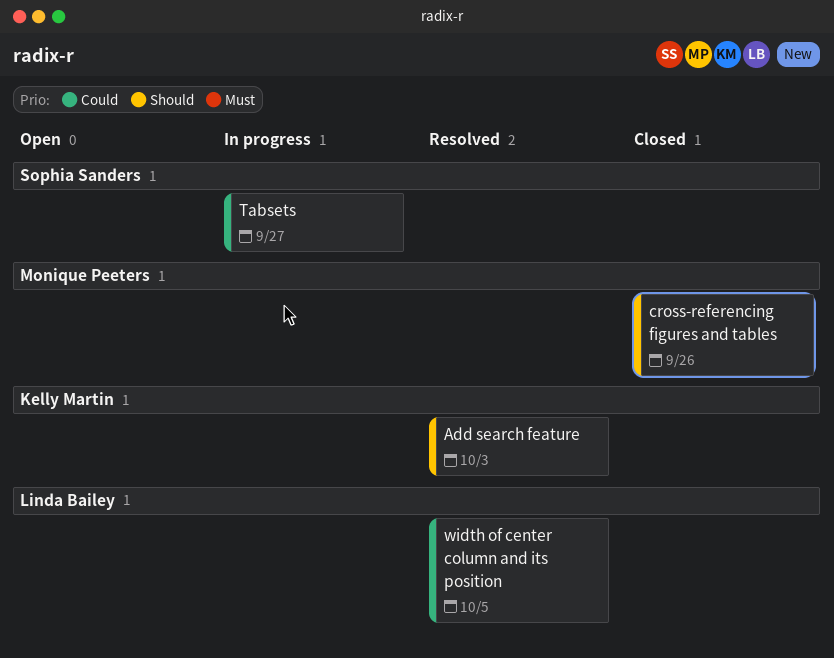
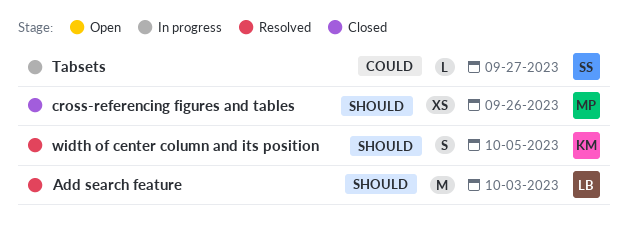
Add search feature, owner: Kelly Martin -> Linda Bailey
width of center column and its position, owner: Linda Bailey -> Kelly Martin
width of center column and its position, priority: Could -> Should

